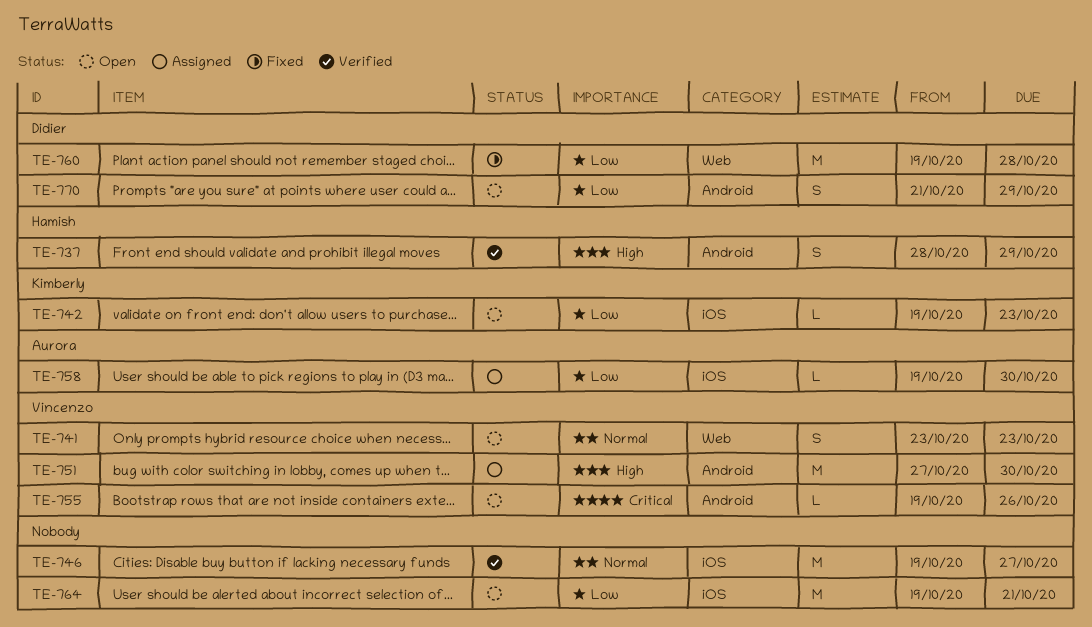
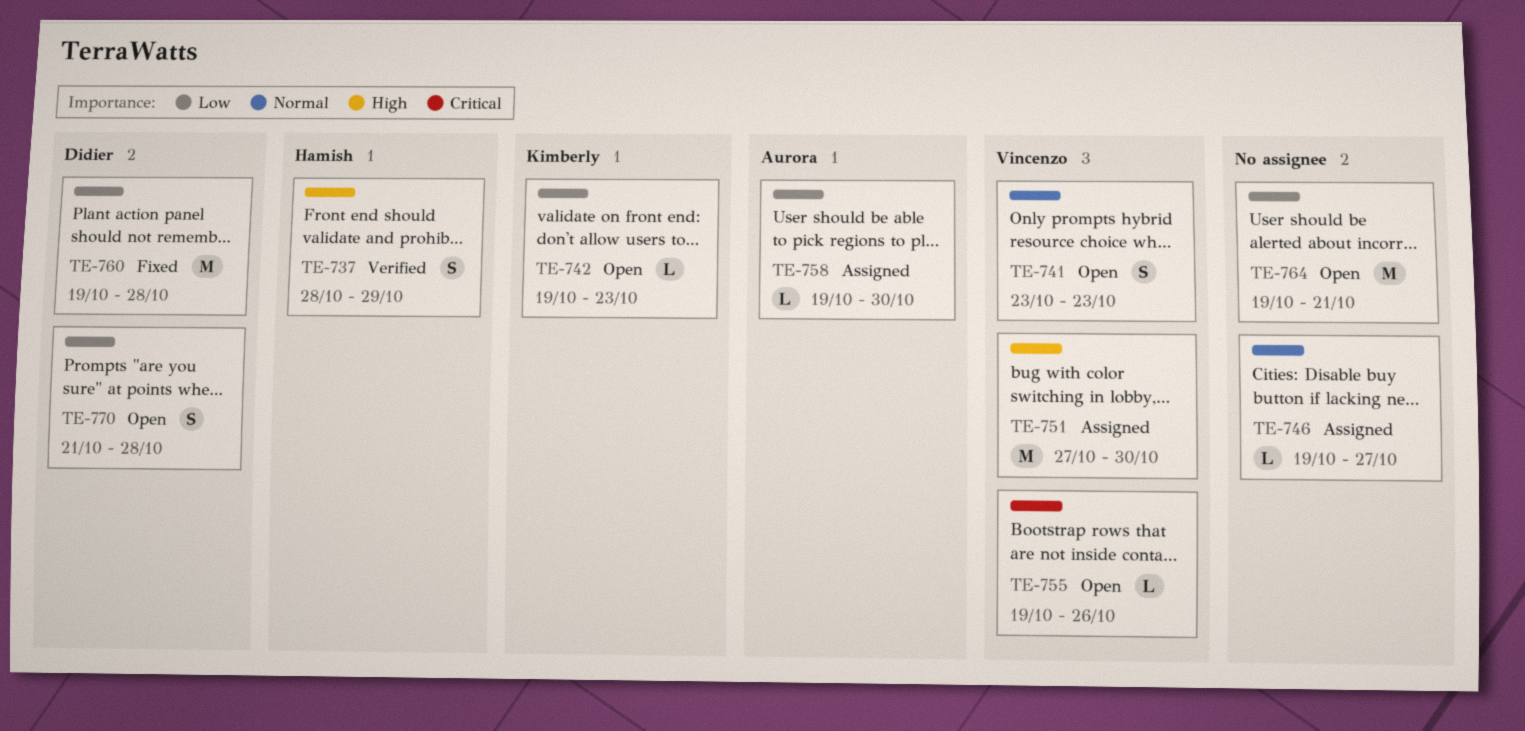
TE-746, status: Verified -> Assigned
TE-746, estimate: M -> L
TE-770, due: Oct 29 -> Oct 28

